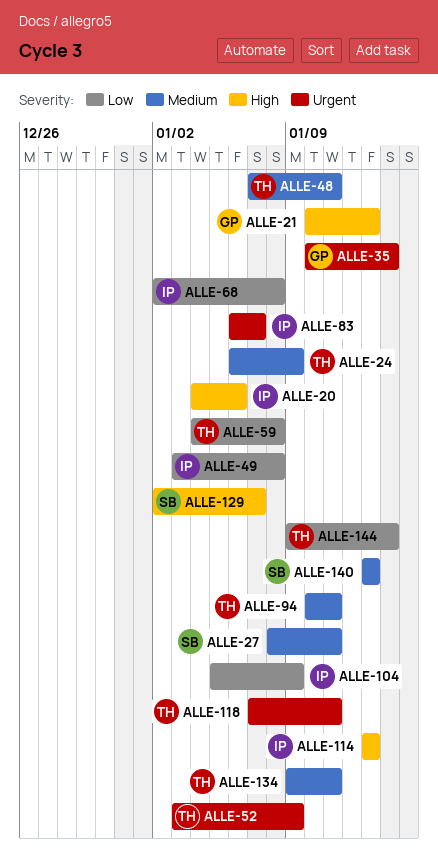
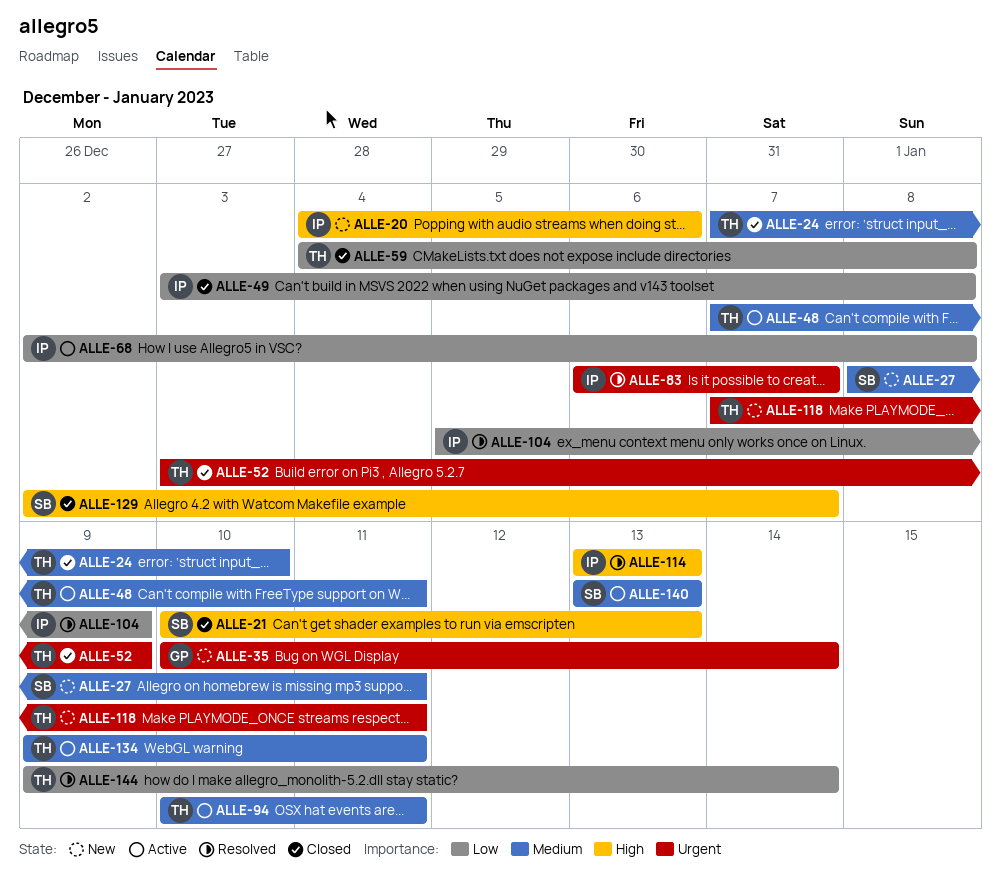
ALLE-21, owner: GP -> SB
ALLE-24, start: Jan 6 -> Jan 7
ALLE-24, due: Jan 9 -> Jan 10

